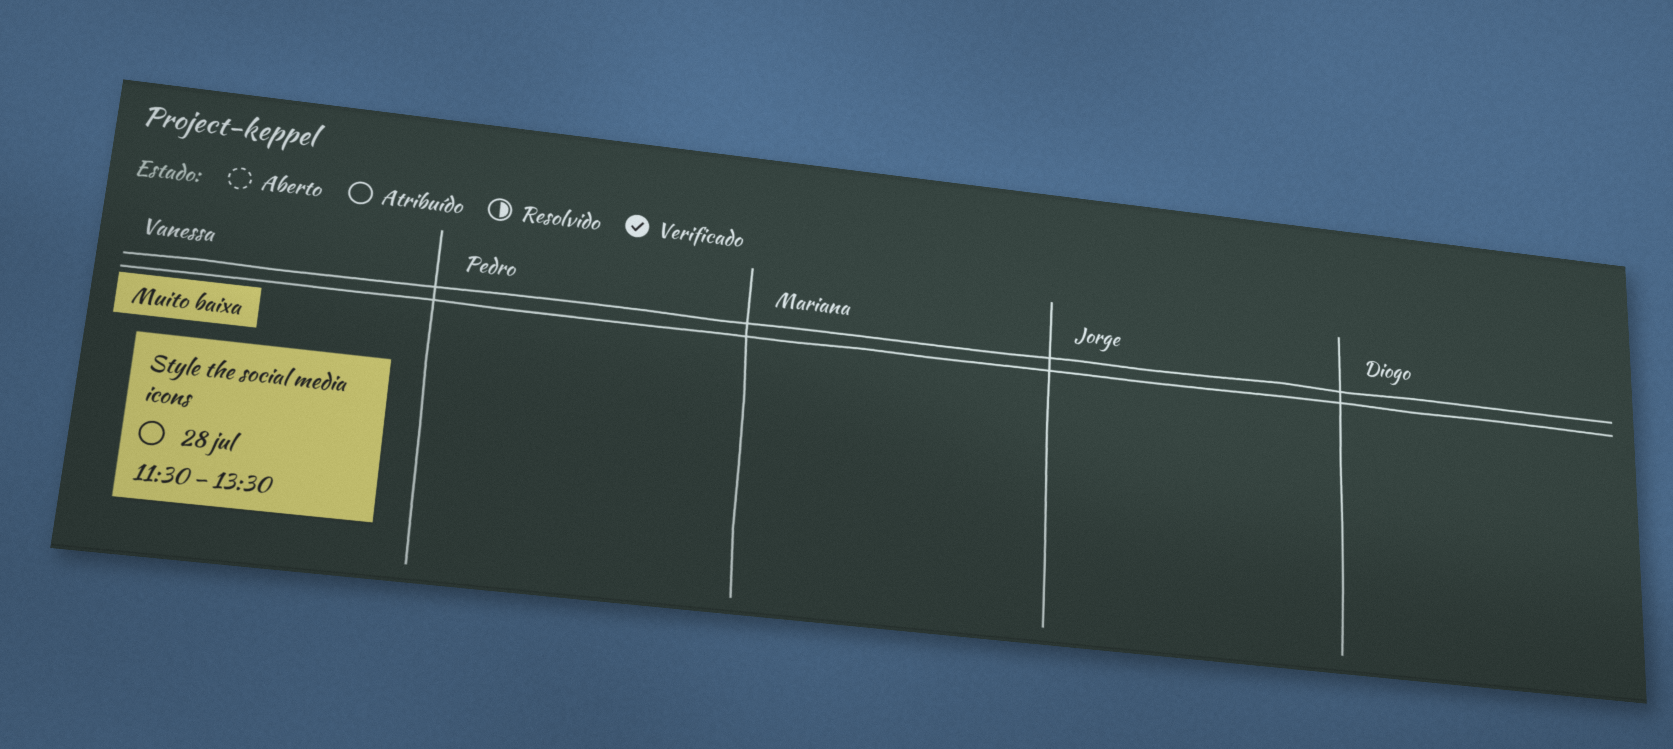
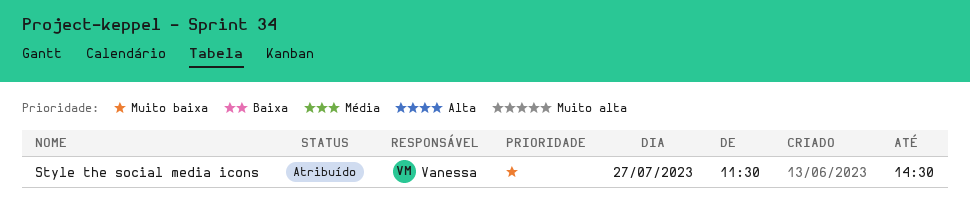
Style the social media icons, day: Jul 28 -> Jul 27
Style the social media icons, ends: 13:30 -> 14:30

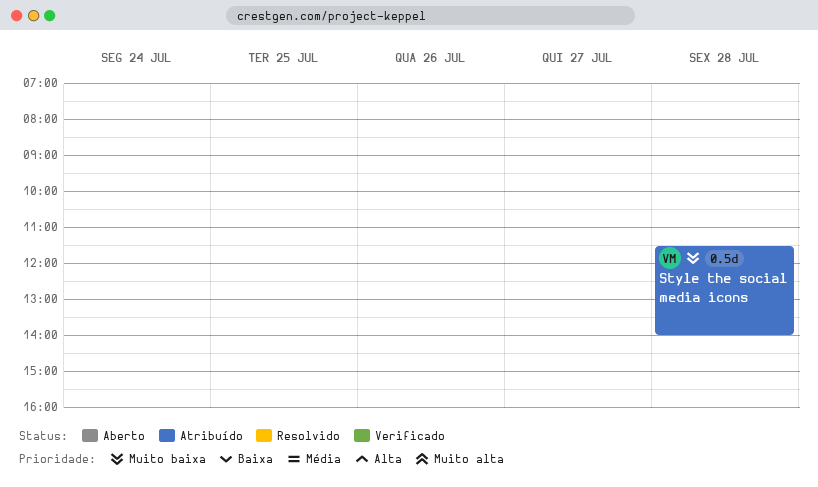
Style the social media icons, day: Jul 27 -> Jul 28
Style the social media icons, ends: 14:30 -> 14:00

